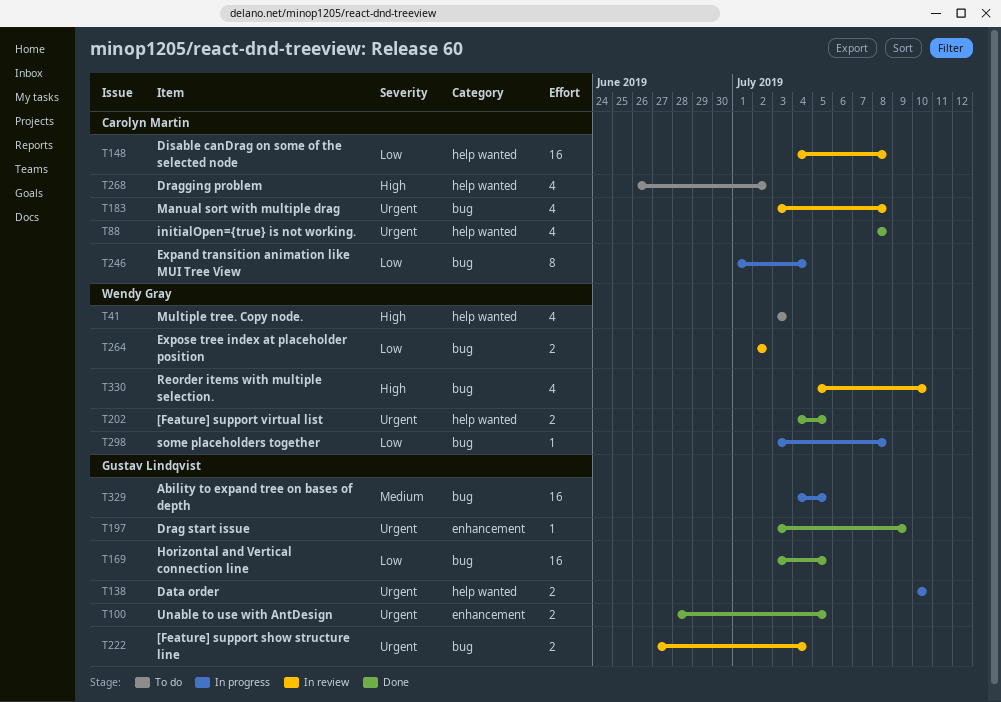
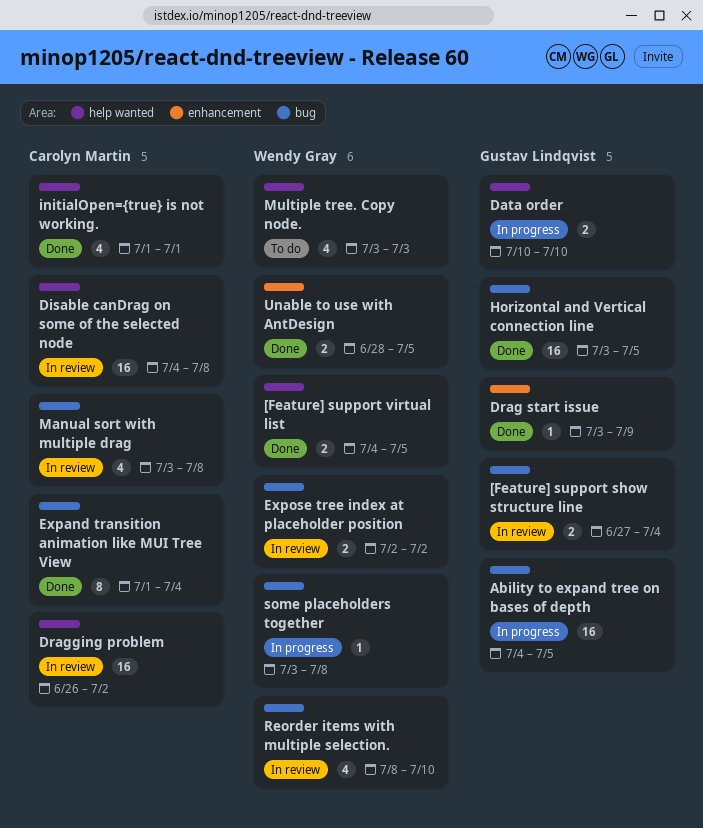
Dragging problem, status: To do -> In review
Dragging problem, estimate: 4 -> 16
Expand transition animation like MUI Tree View, status: In progress -> Done
initialOpen={true} is not working., start: Jul 8 -> Jul 1
initialOpen={true} is not working., due: Jul 8 -> Jul 1
Reorder items with multiple selection., start: Jul 5 -> Jul 8
Unable to use with AntDesign, owner: Gustav Lindqvist -> Wendy Gray

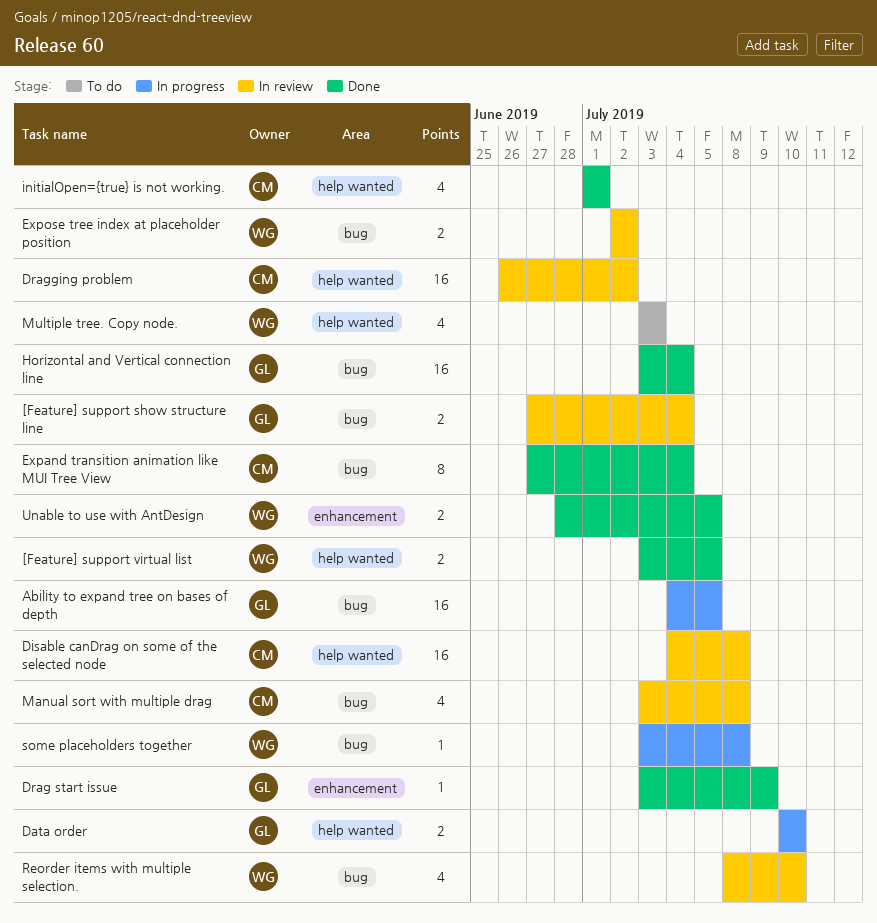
[Feature] support virtual list, start: Jul 4 -> Jul 3
Expand transition animation like MUI Tree View, start: Jul 1 -> Jun 27
Horizontal and Vertical connection line, due: Jul 5 -> Jul 4

